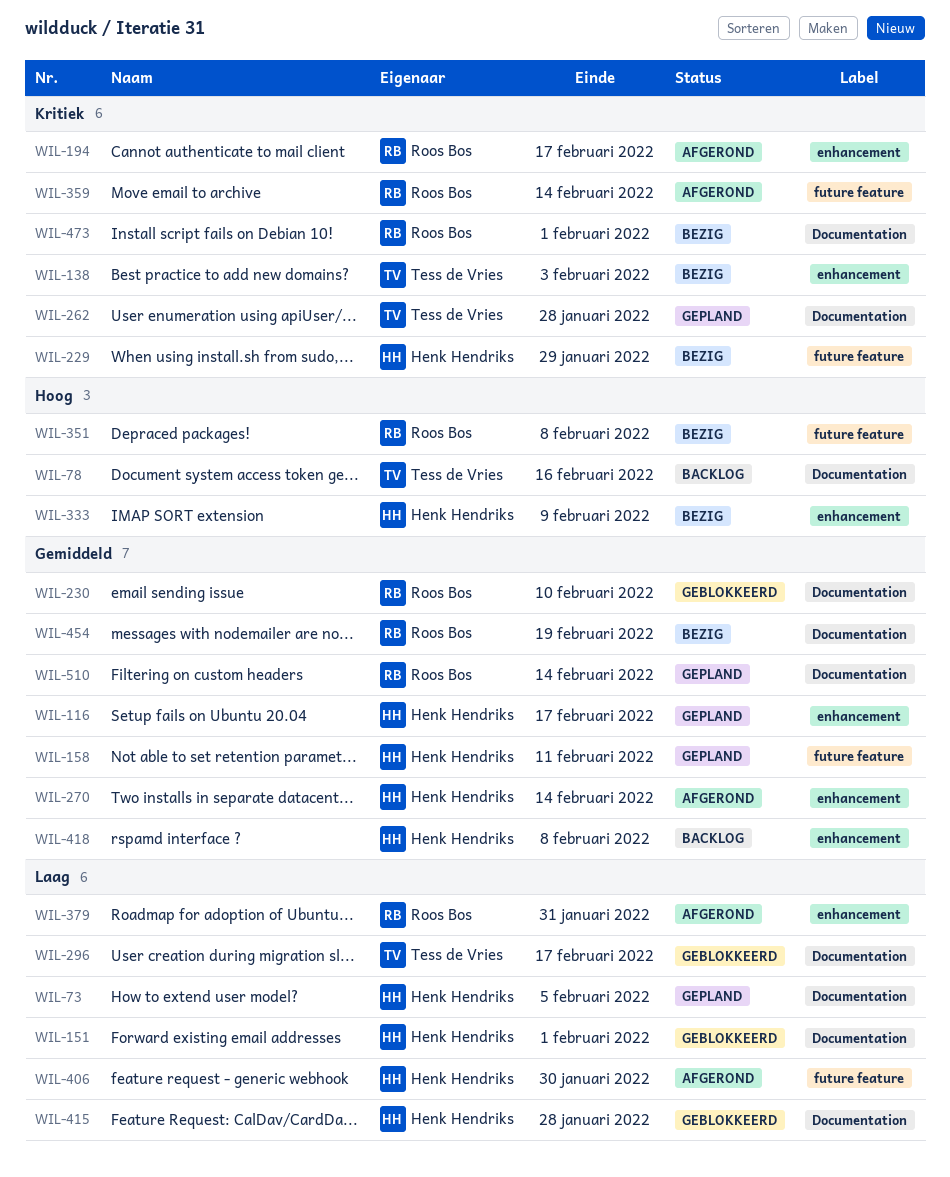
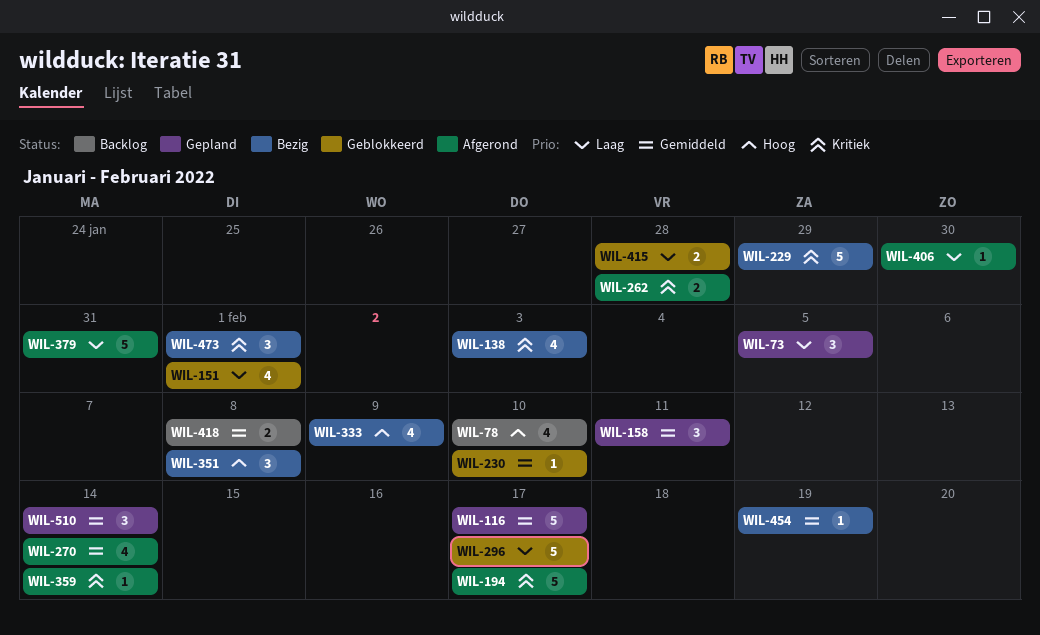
WIL-78, due: Feb 16 -> Feb 10
WIL-262, status: Gepland -> Afgerond

